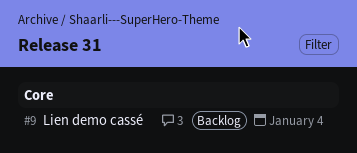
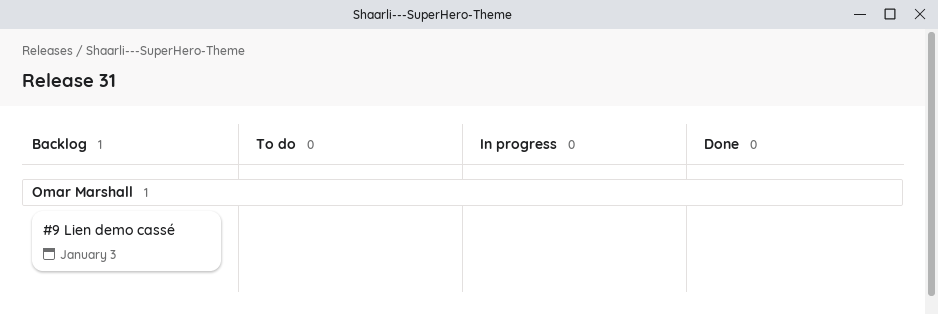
#9, due: Jan 4 -> Jan 3

